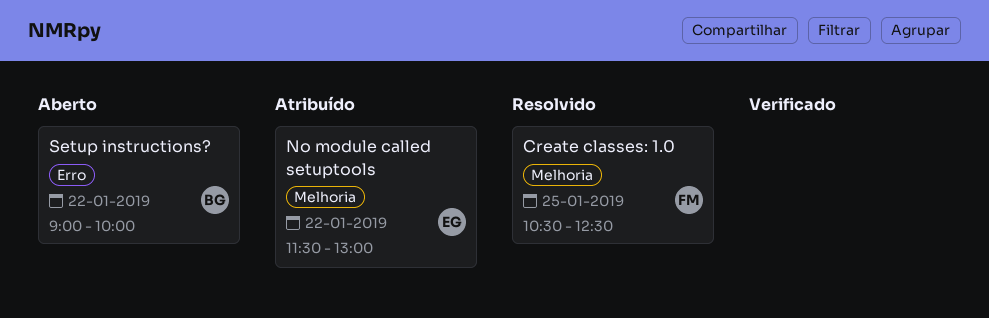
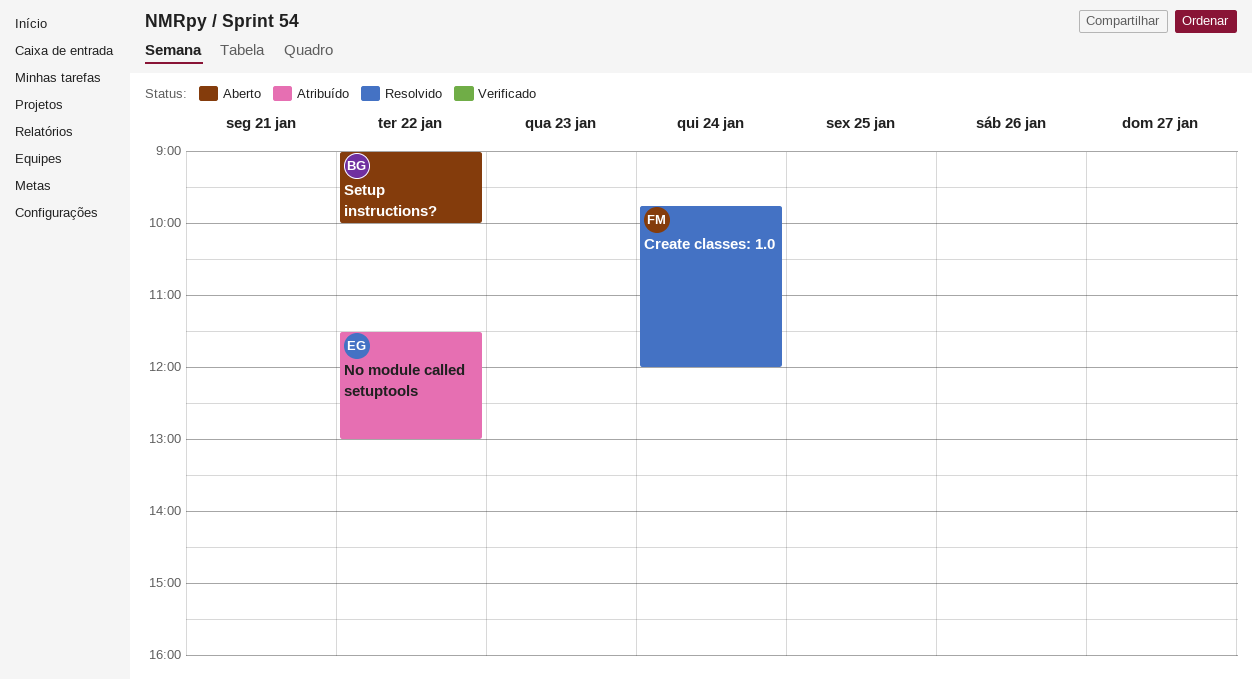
Create classes: 1.0, day: Jan 25 -> Jan 24
Create classes: 1.0, begins: 10:30 -> 09:45
Create classes: 1.0, ends: 12:30 -> 12:00

